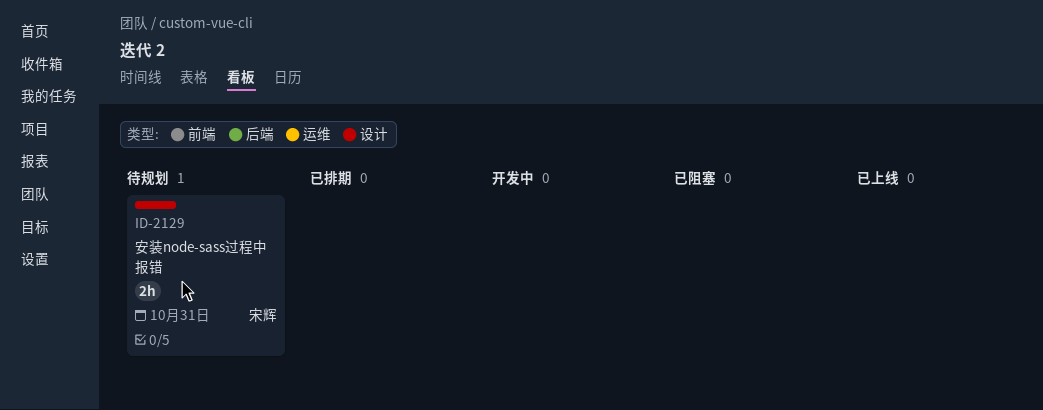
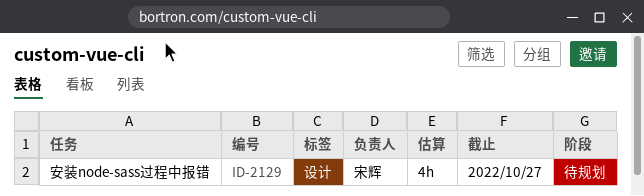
ID-2129, estimate: 2h -> 4h
ID-2129, due: Oct 31 -> Oct 27

